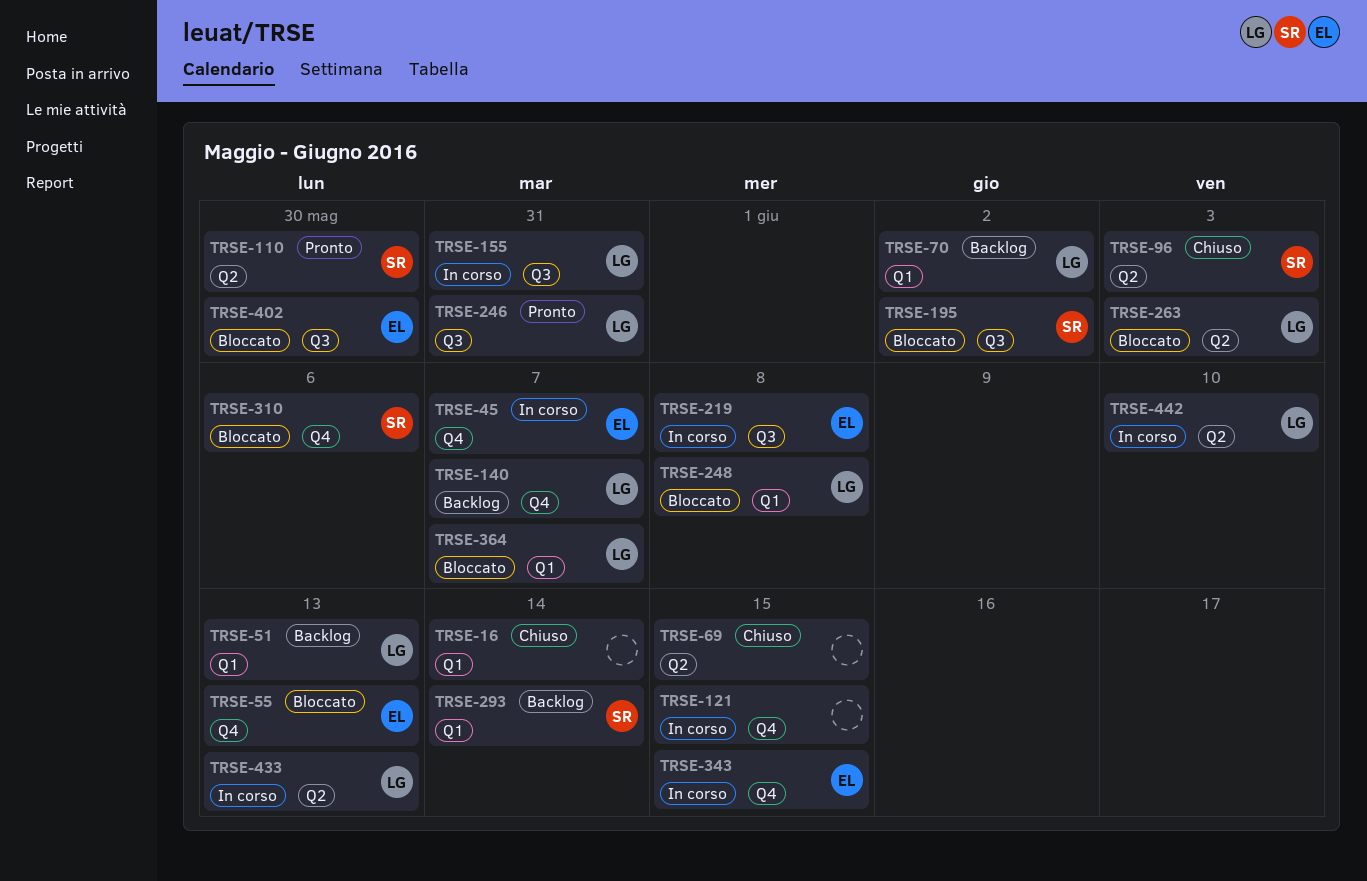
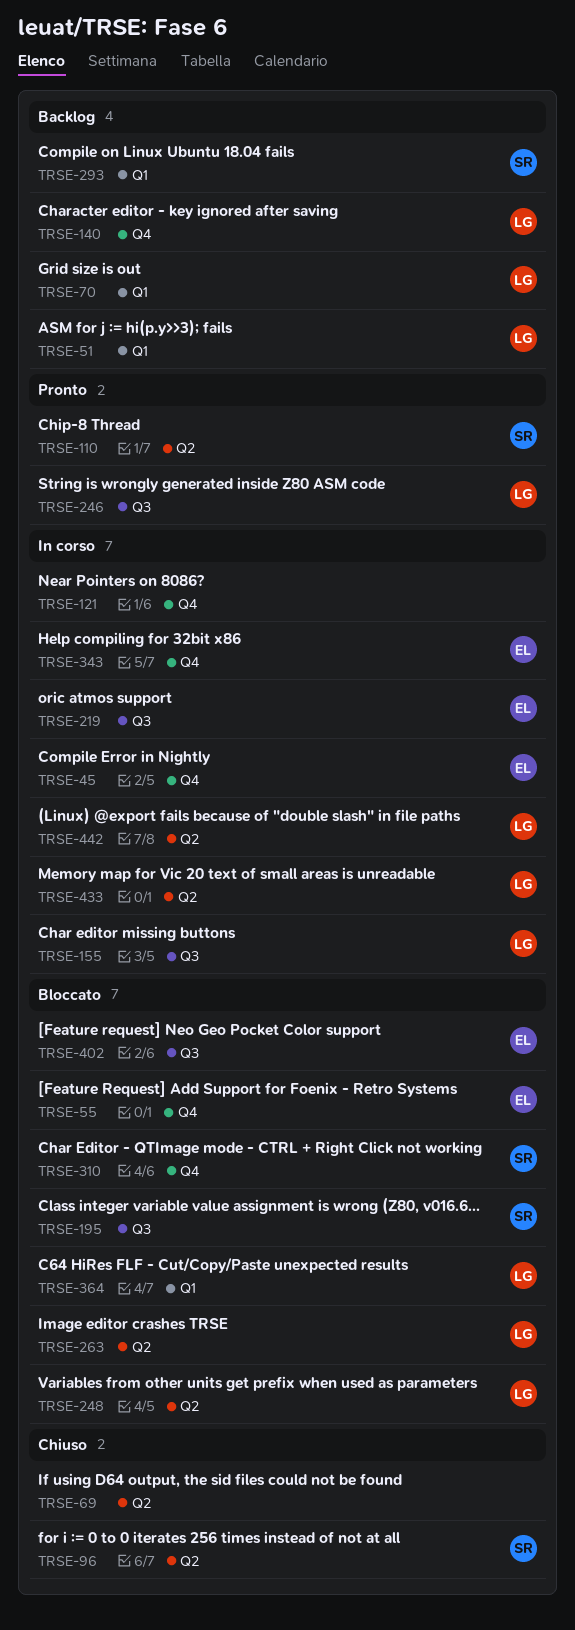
TRSE-16: present -> none
TRSE-248, label: Q1 -> Q2

